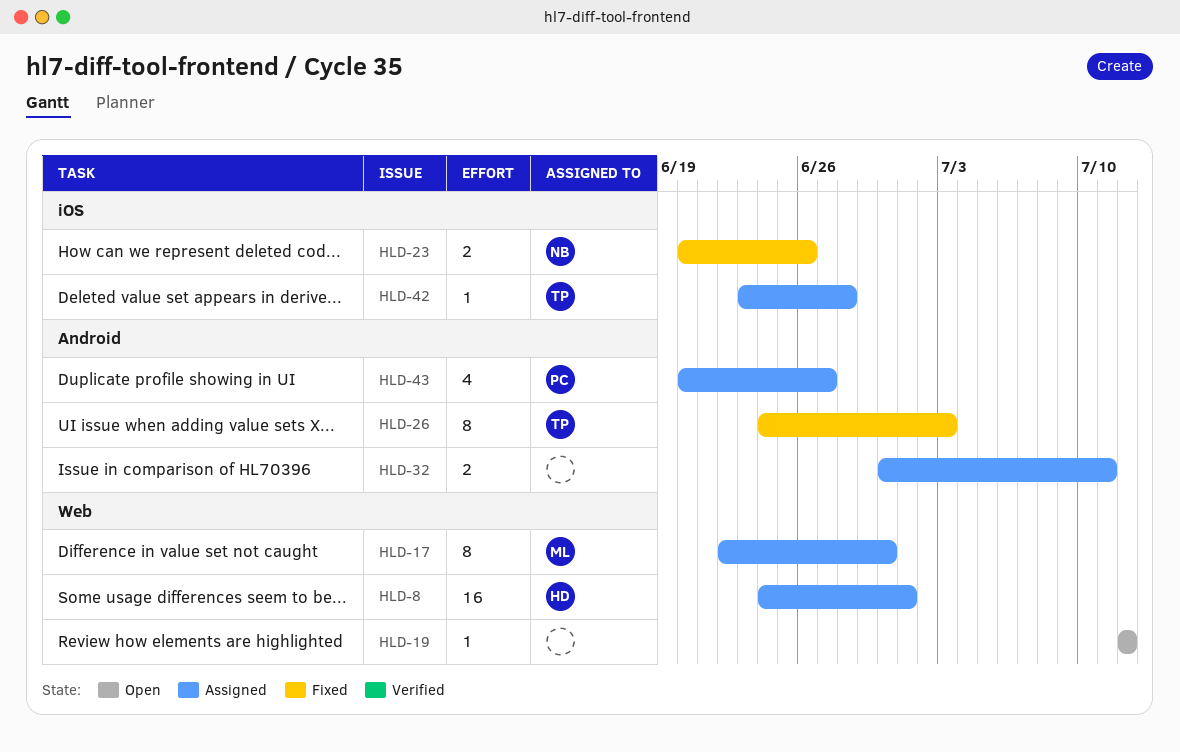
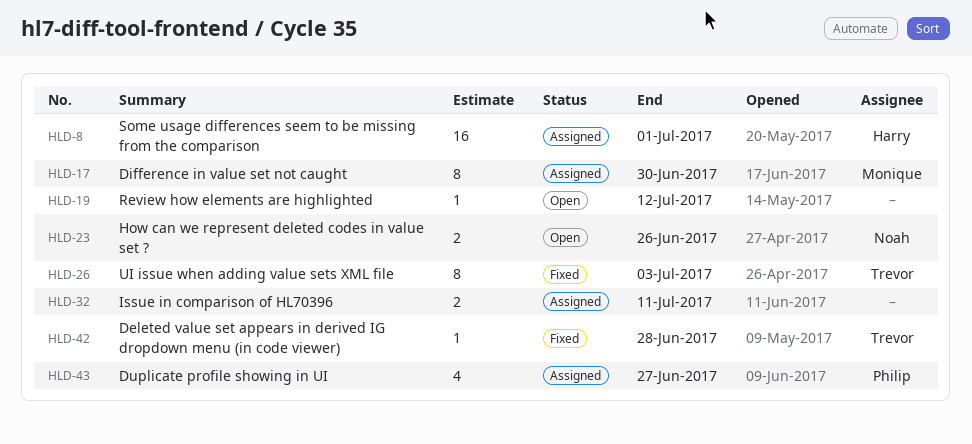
HLD-23, status: Fixed -> Open
HLD-42, status: Assigned -> Fixed

